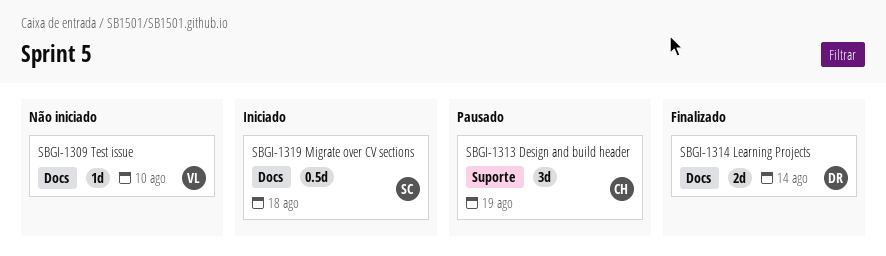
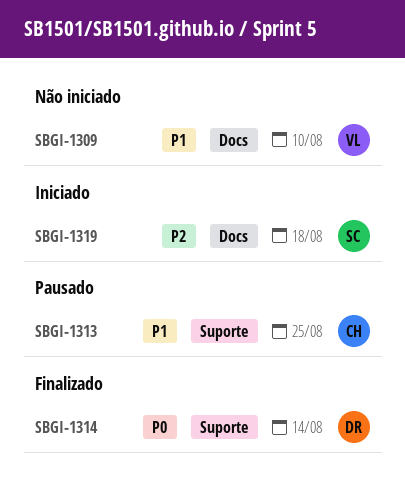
SBGI-1313, due: Aug 19 -> Aug 25
SBGI-1314, label: Docs -> Suporte

